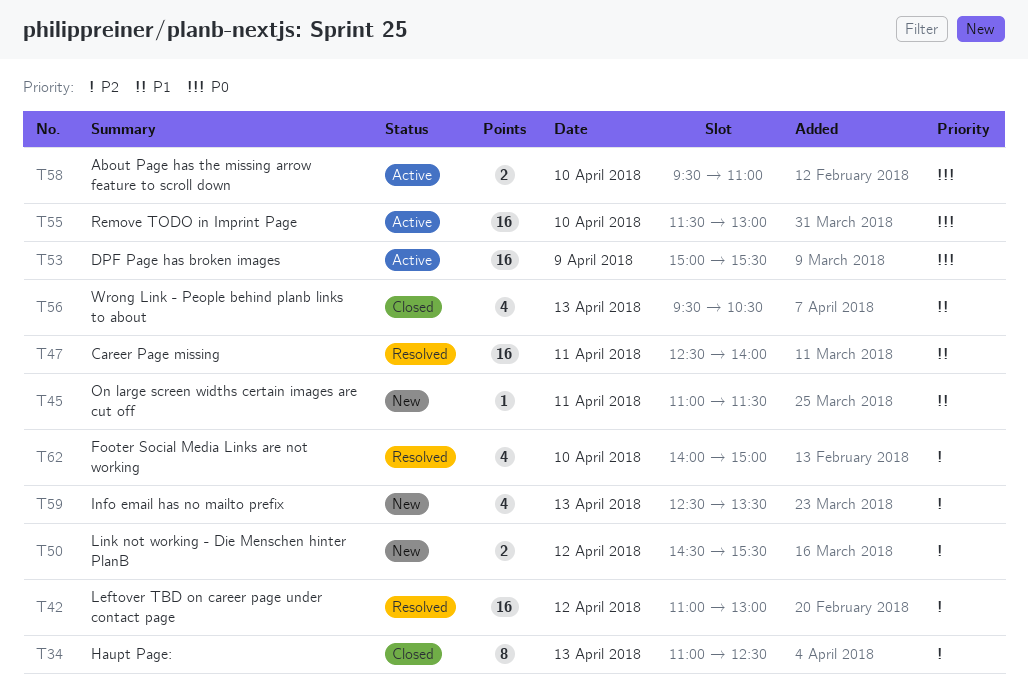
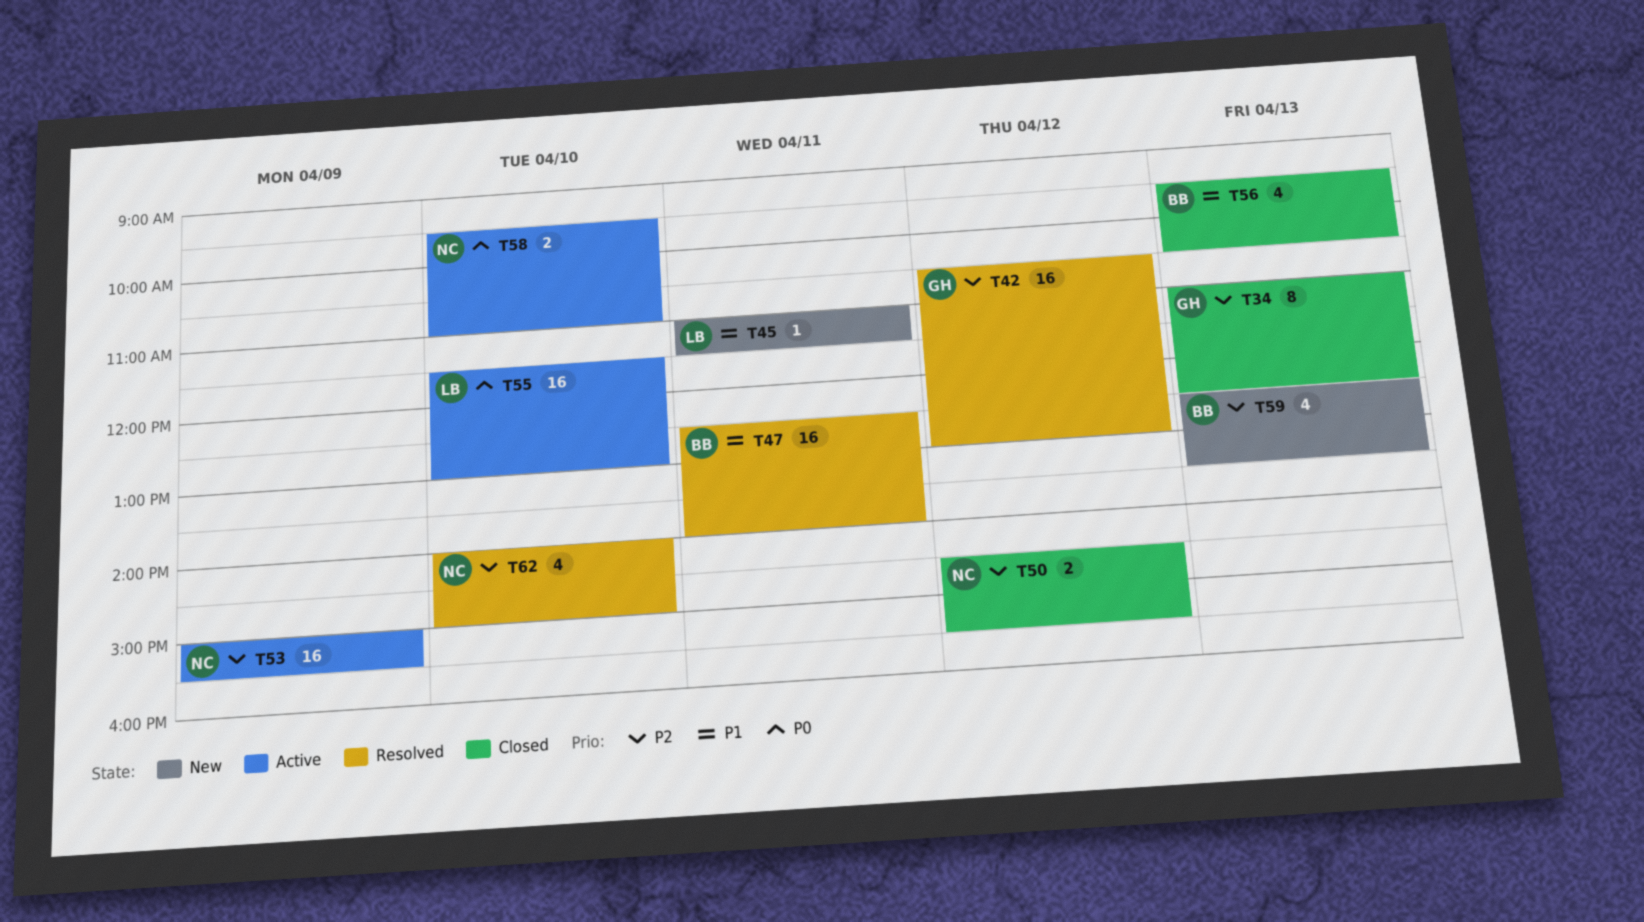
T42, begins: 11:00 -> 10:30
T50, status: New -> Closed
T53, priority: P0 -> P2

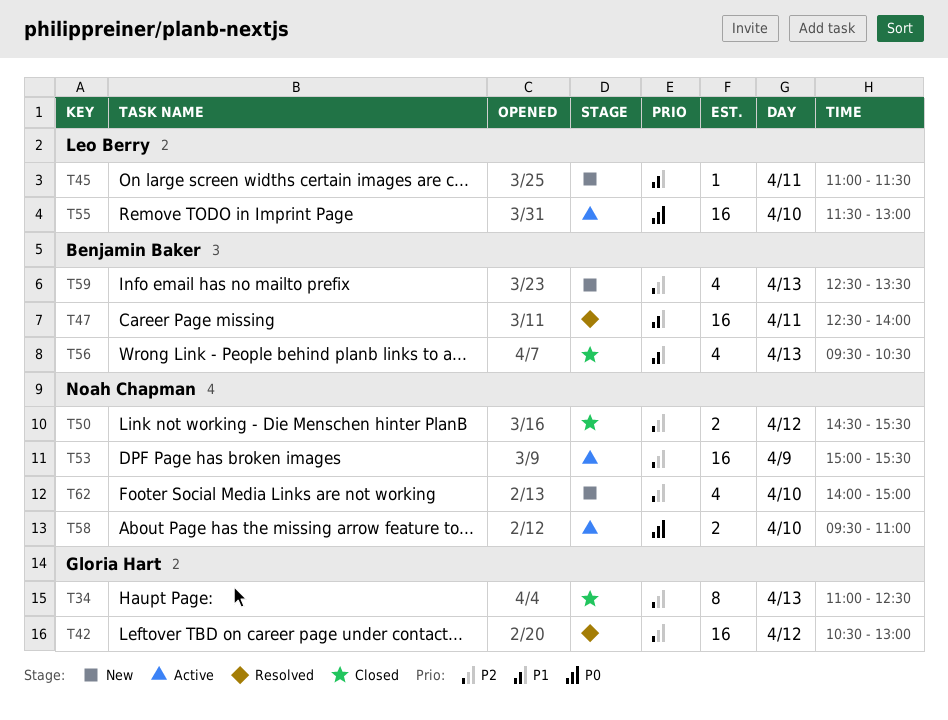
T62, status: Resolved -> New

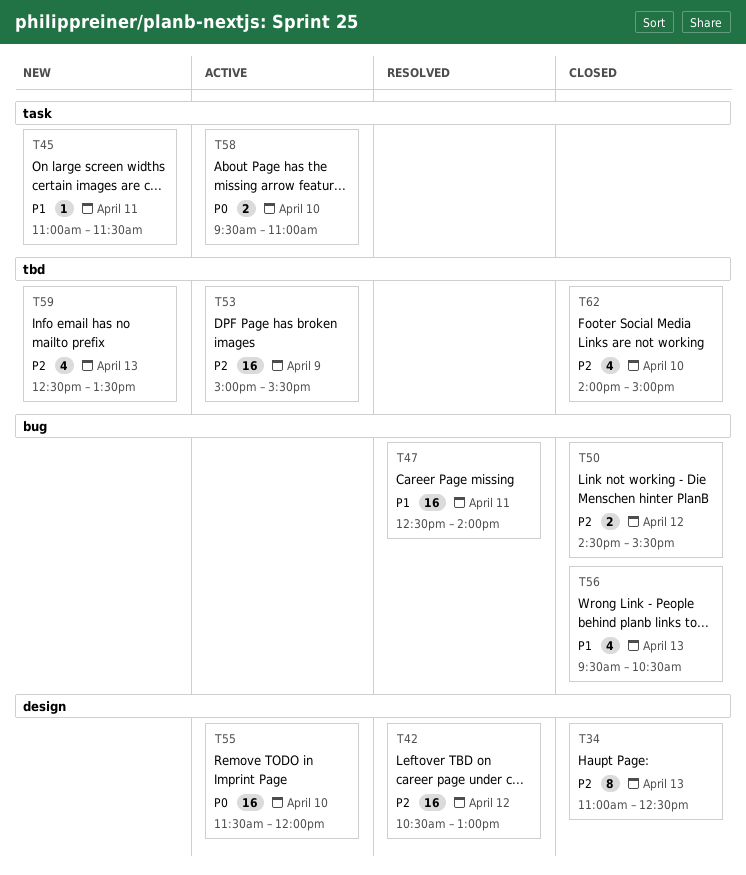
T55, ends: 13:00 -> 12:00
T62, status: New -> Closed

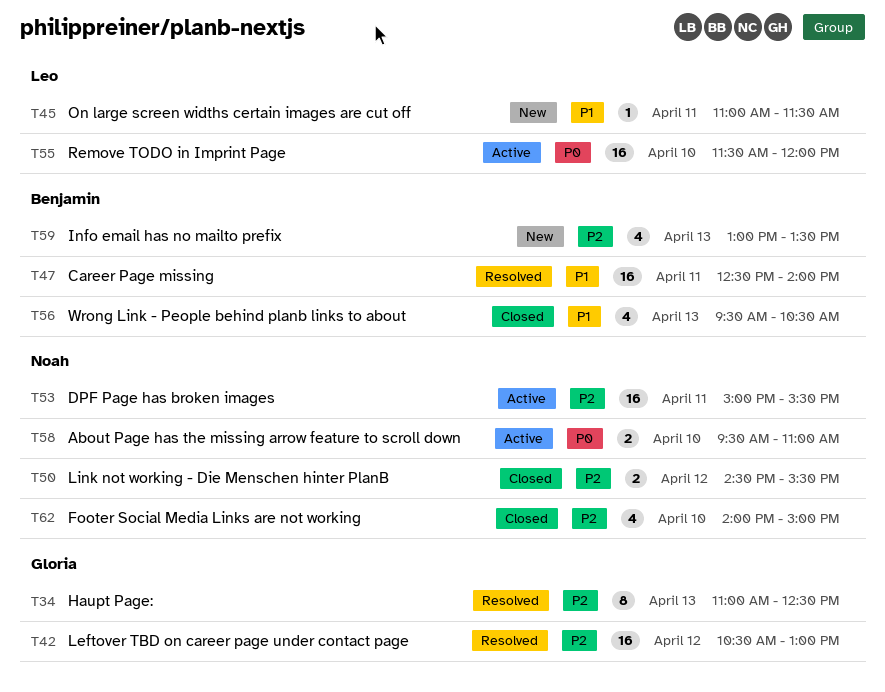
T34, status: Closed -> Resolved
T53, day: Apr 9 -> Apr 11
T59, begins: 12:30 -> 13:00

